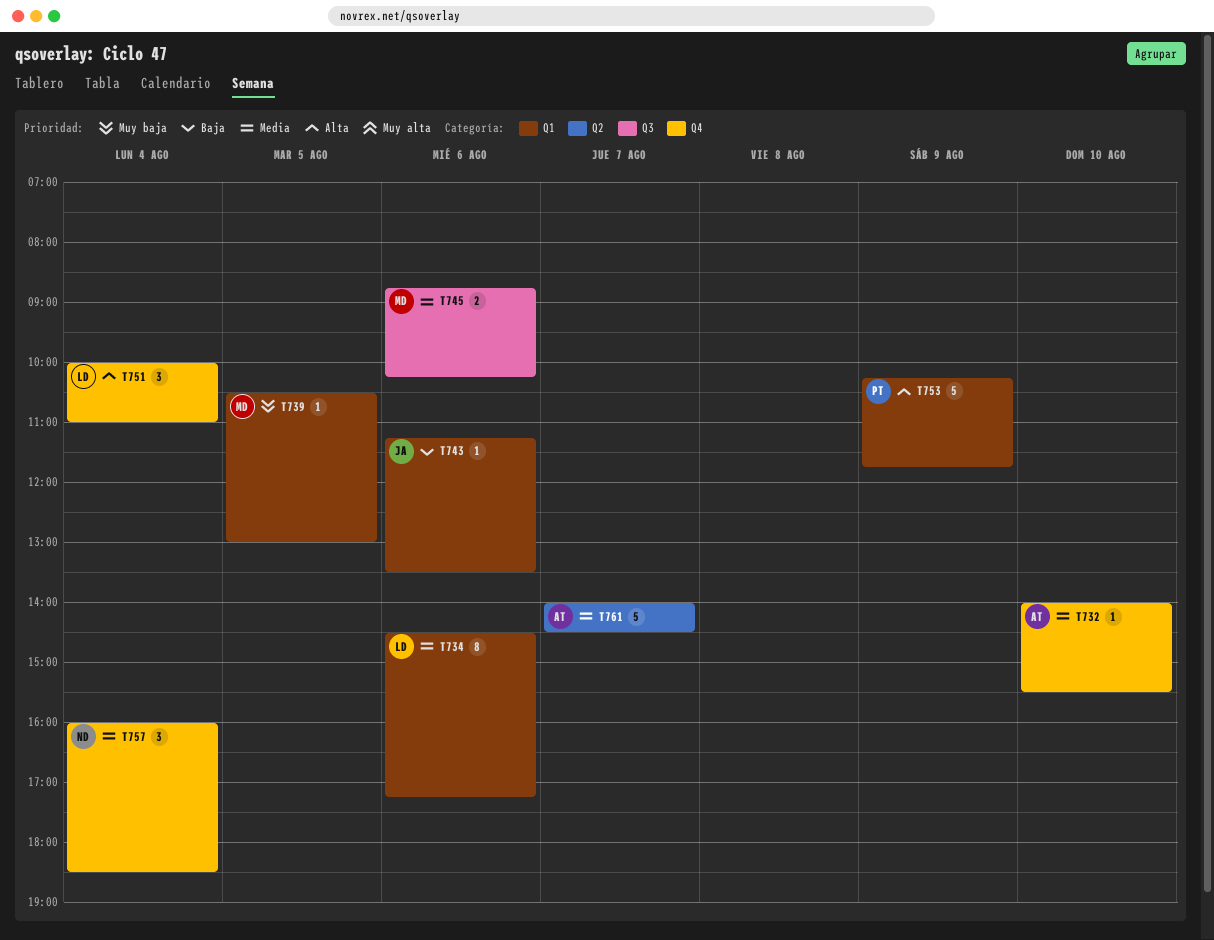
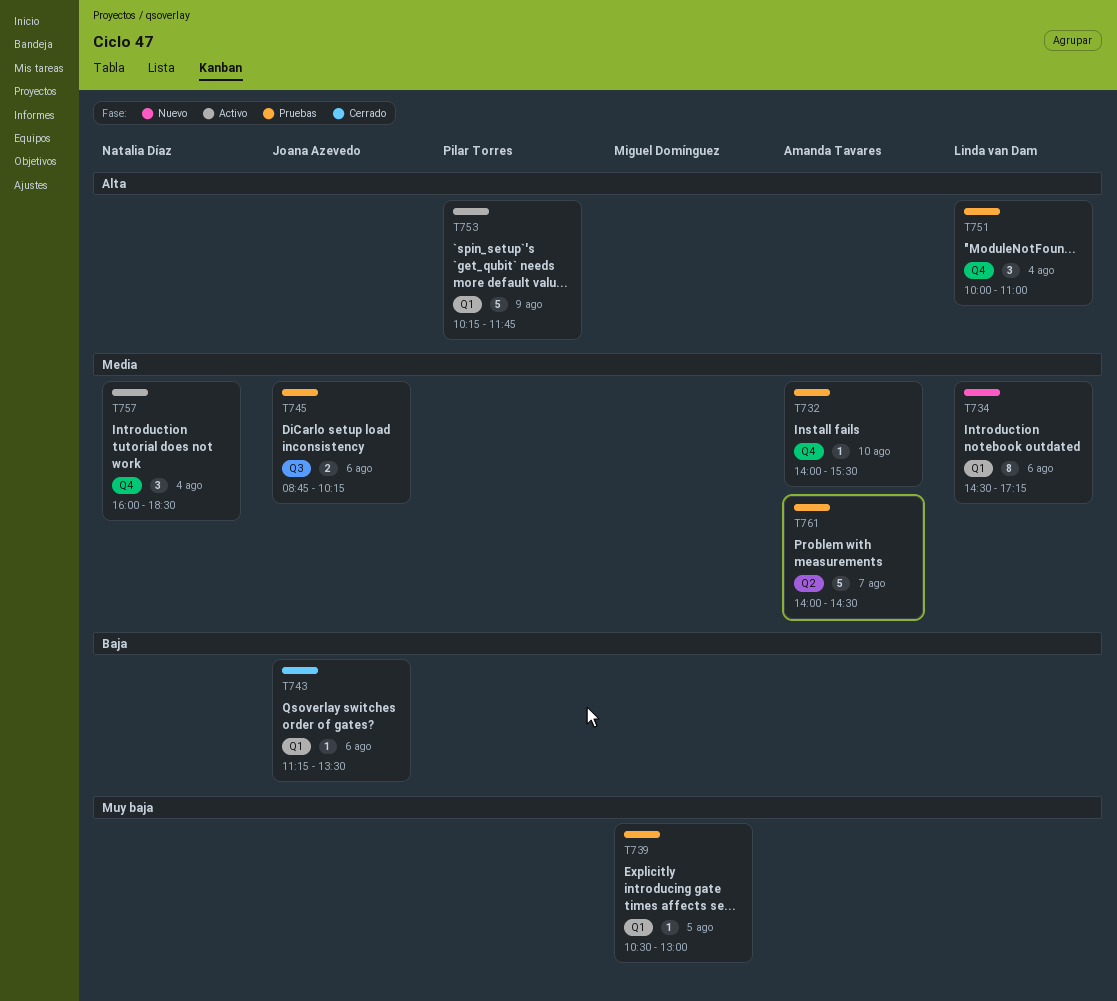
T745, owner: Miguel Domínguez -> Joana Azevedo

